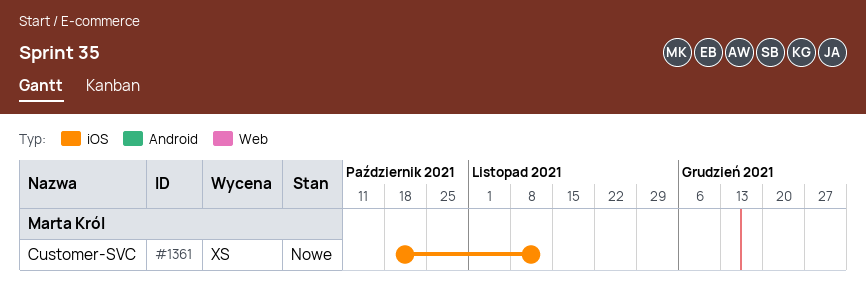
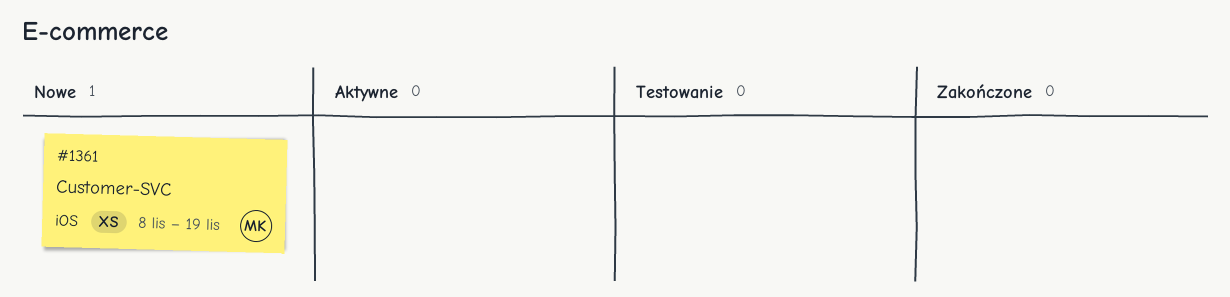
#1361, start: Oct 18 -> Nov 8
#1361, due: Nov 12 -> Nov 19

